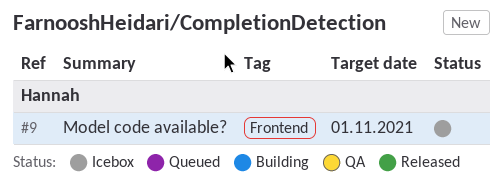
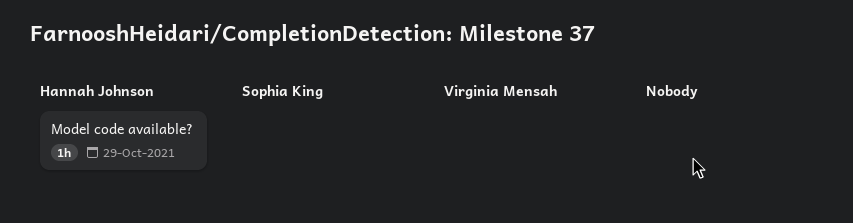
Model code available?, due: Nov 1 -> Oct 29

